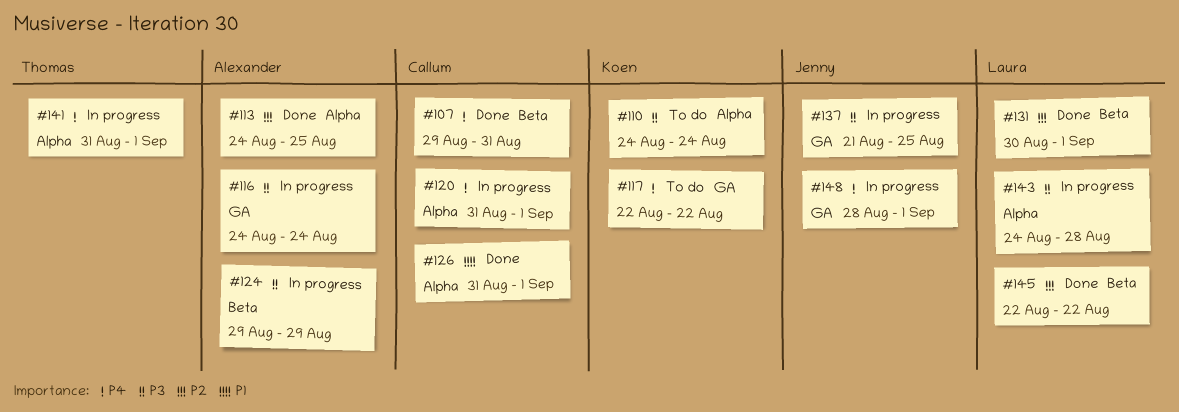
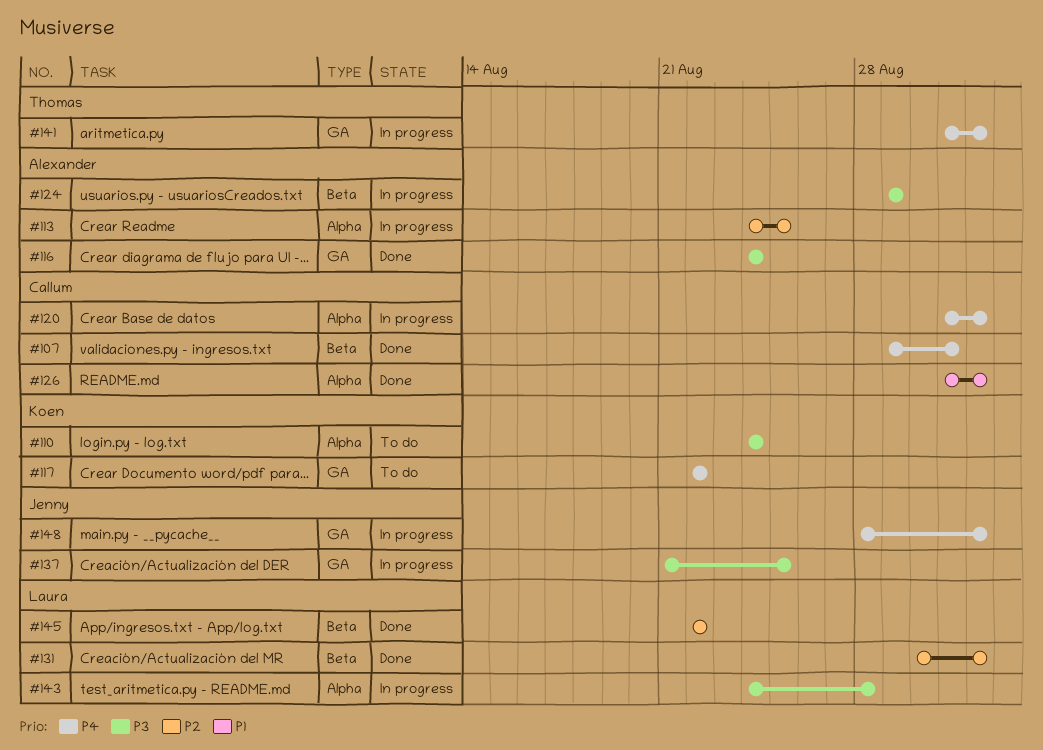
#113, status: Done -> In progress
#116, status: In progress -> Done
#141, label: Alpha -> GA

